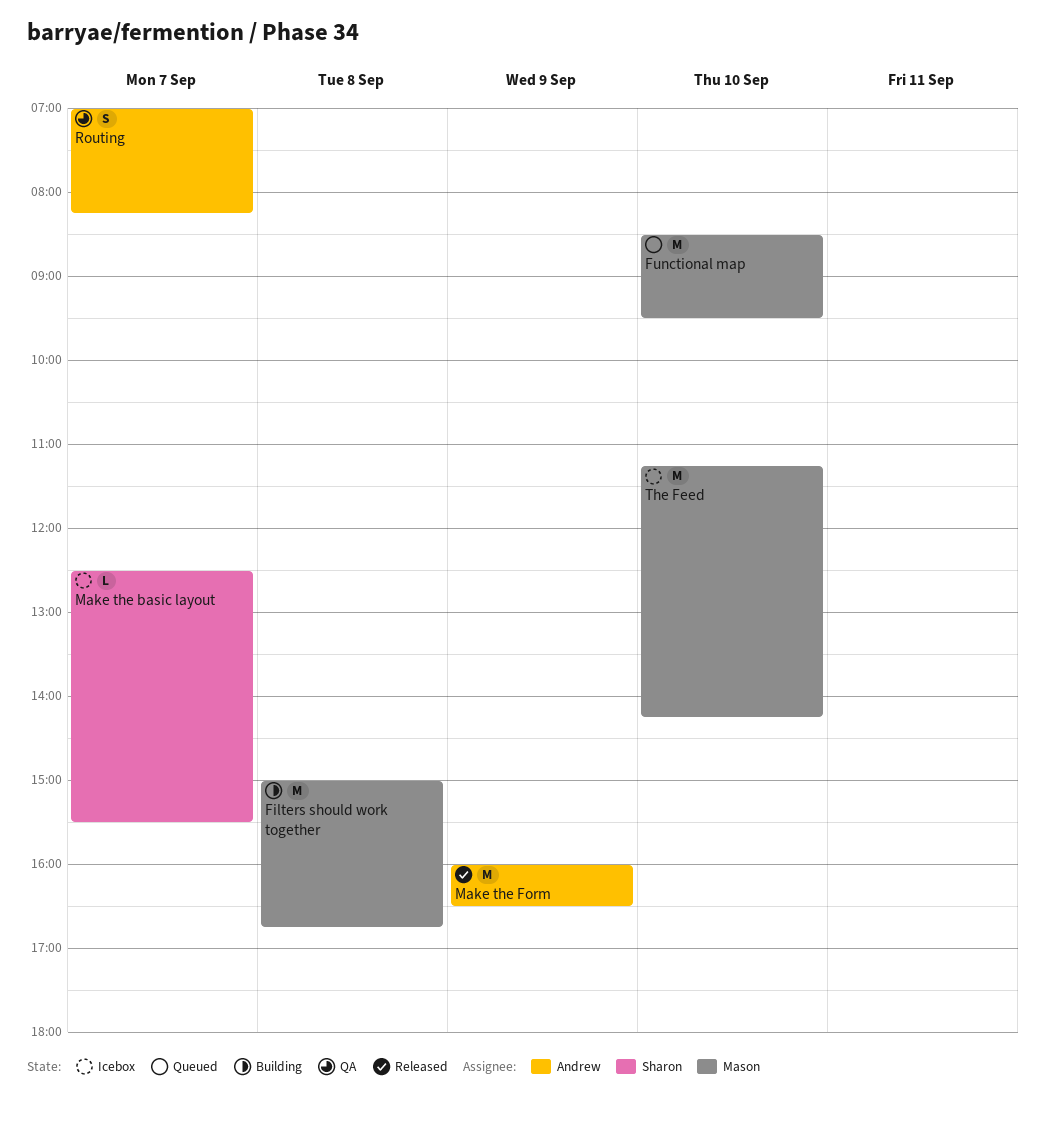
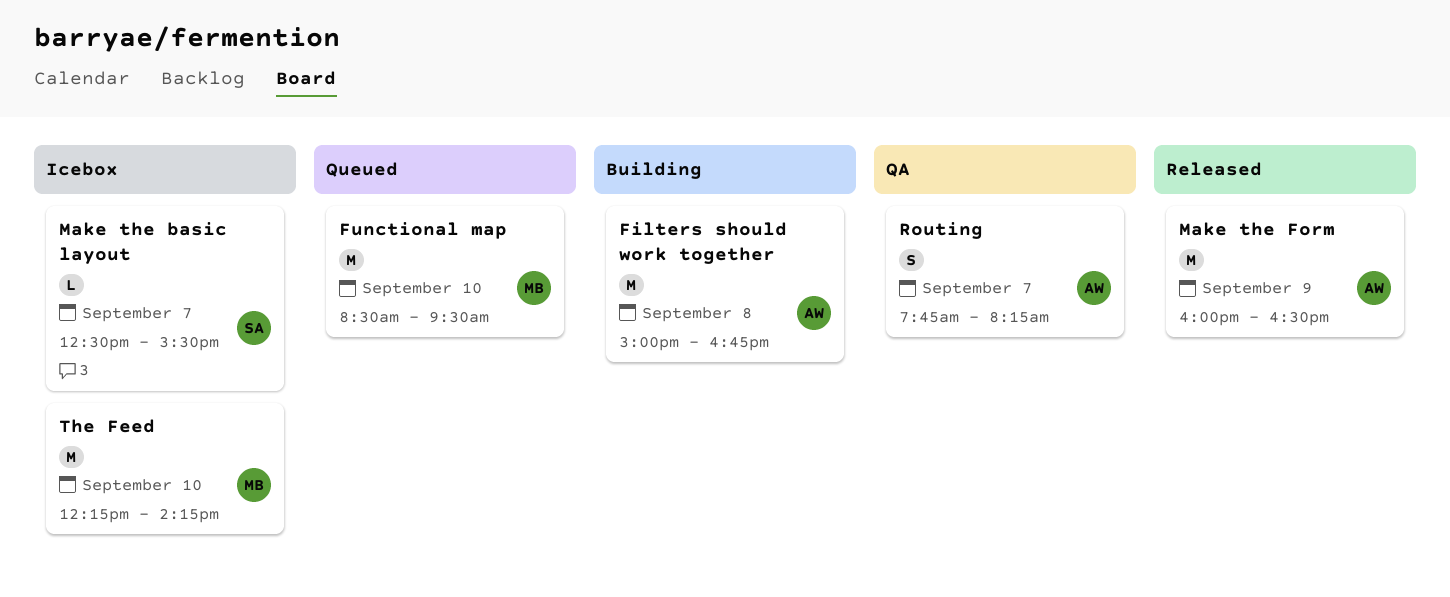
Filters should work together, owner: Mason -> Andrew
Routing, begins: 07:00 -> 07:45
The Feed, begins: 11:15 -> 12:15

